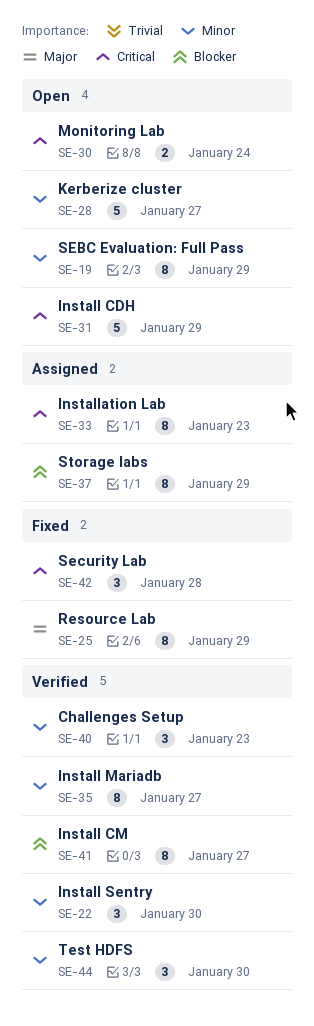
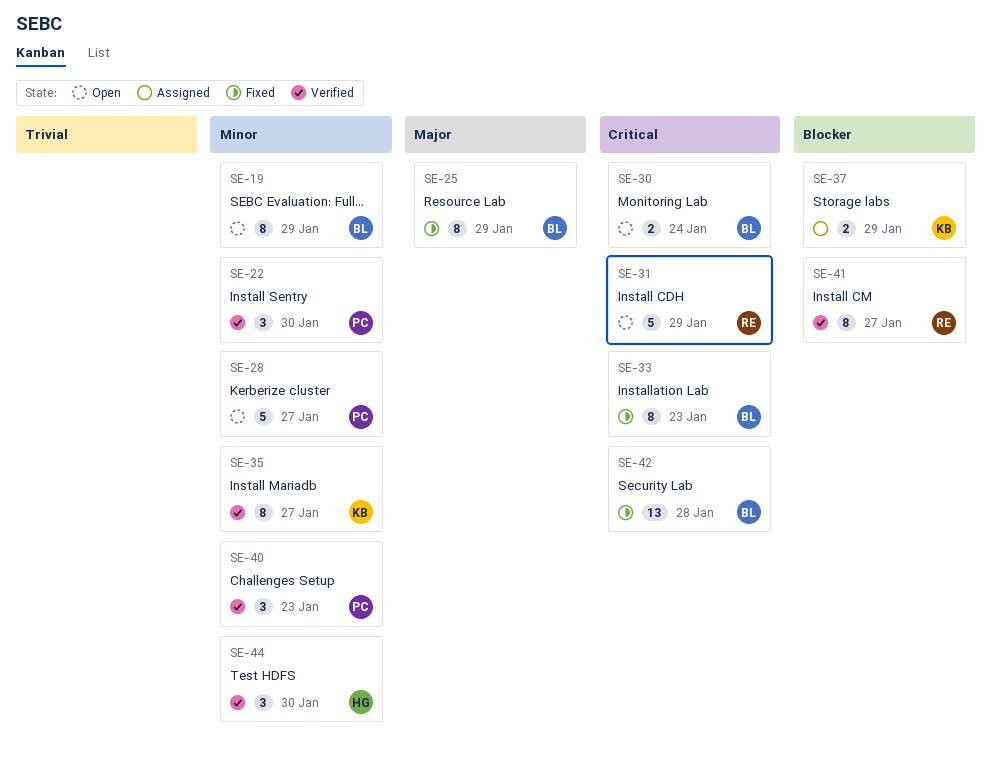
SE-33, status: Assigned -> Fixed
SE-37, estimate: 8 -> 2
SE-42, estimate: 3 -> 13

